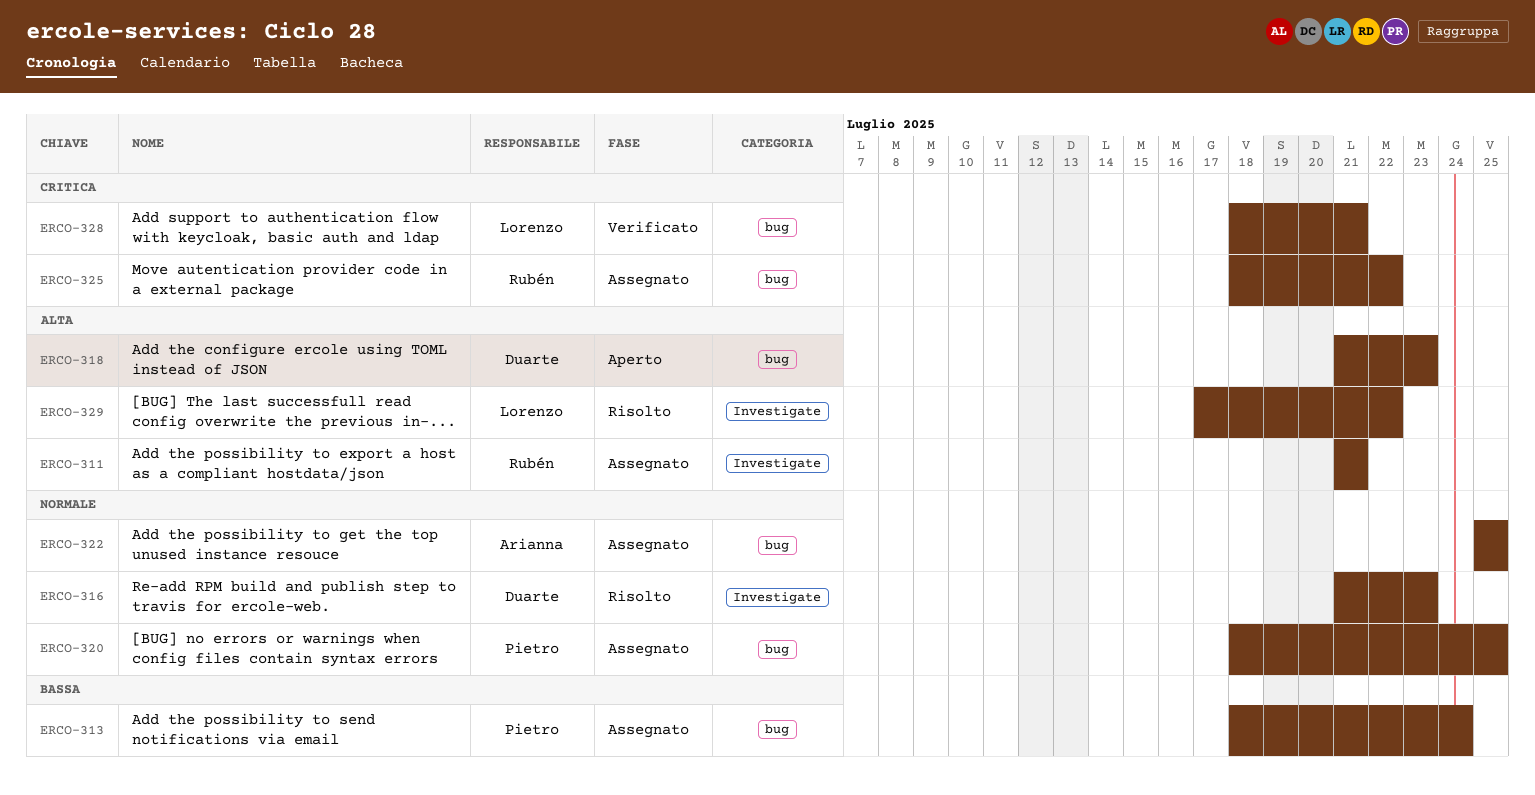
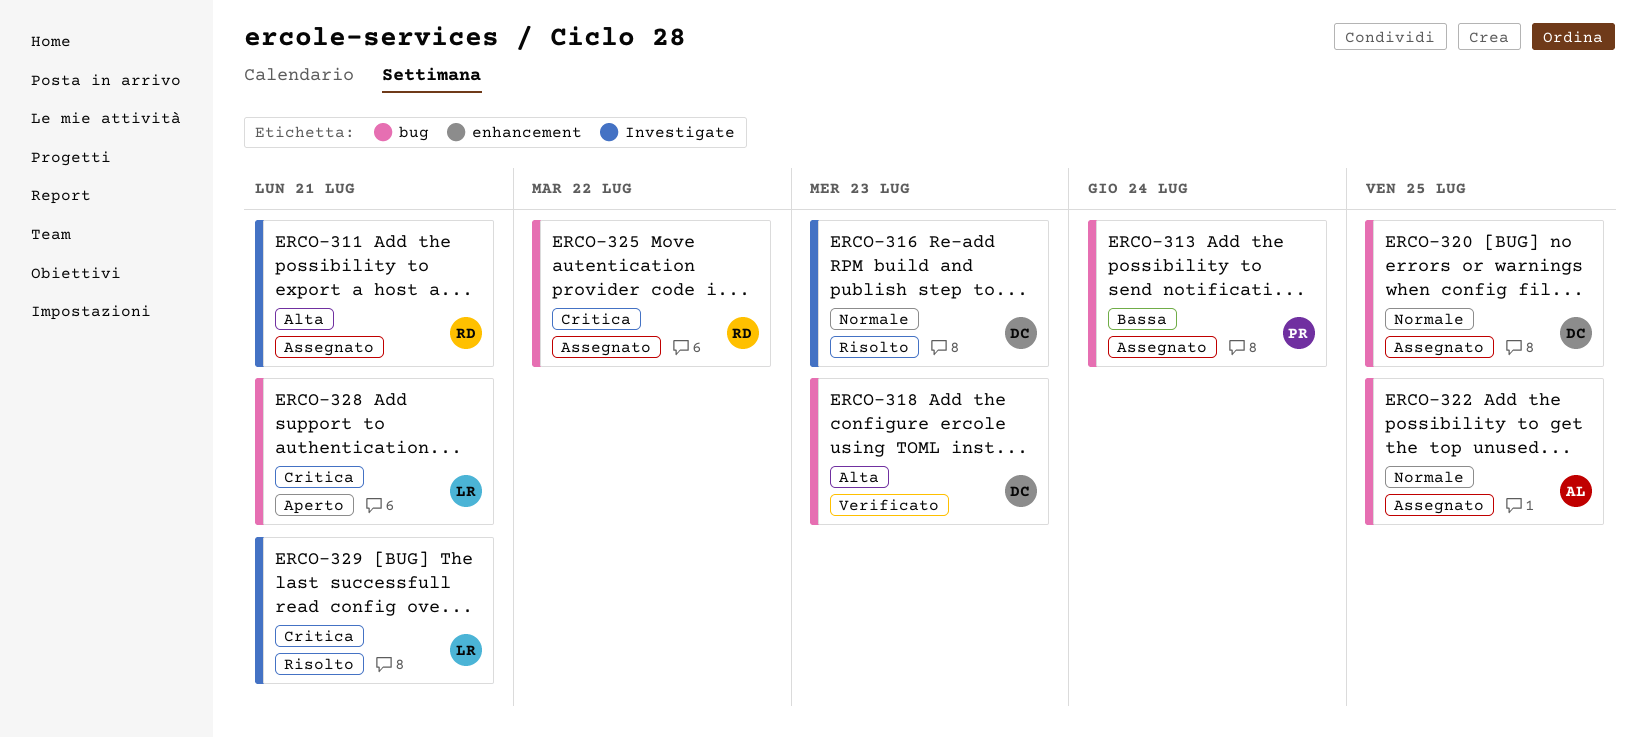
ERCO-318, status: Aperto -> Verificato
ERCO-320, owner: Pietro -> Duarte
ERCO-328, status: Verificato -> Aperto
ERCO-329, priority: Alta -> Critica
ERCO-329, due: Jul 22 -> Jul 21

